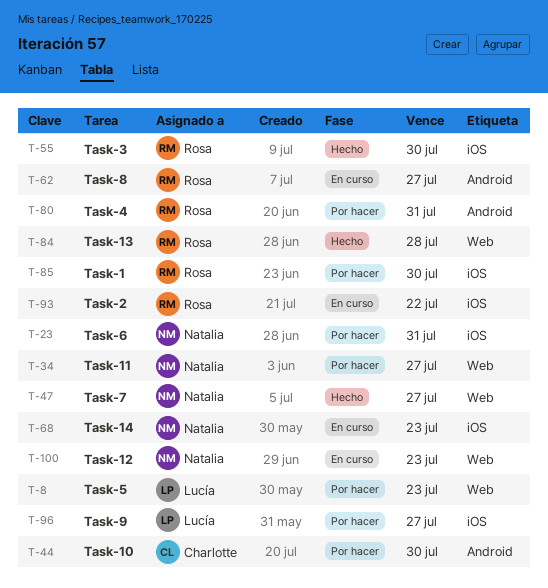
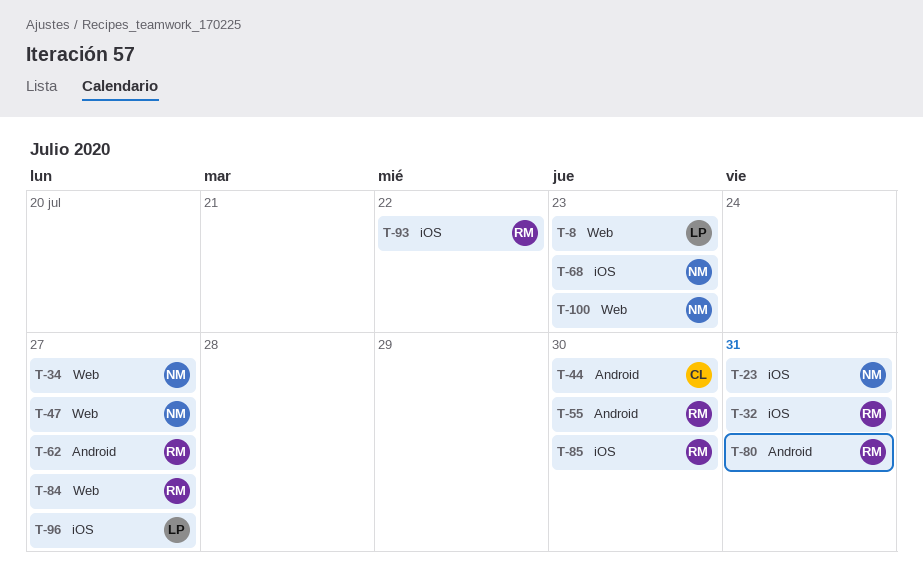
T-32: none -> present
T-55, label: iOS -> Android
T-84, due: Jul 28 -> Jul 27

